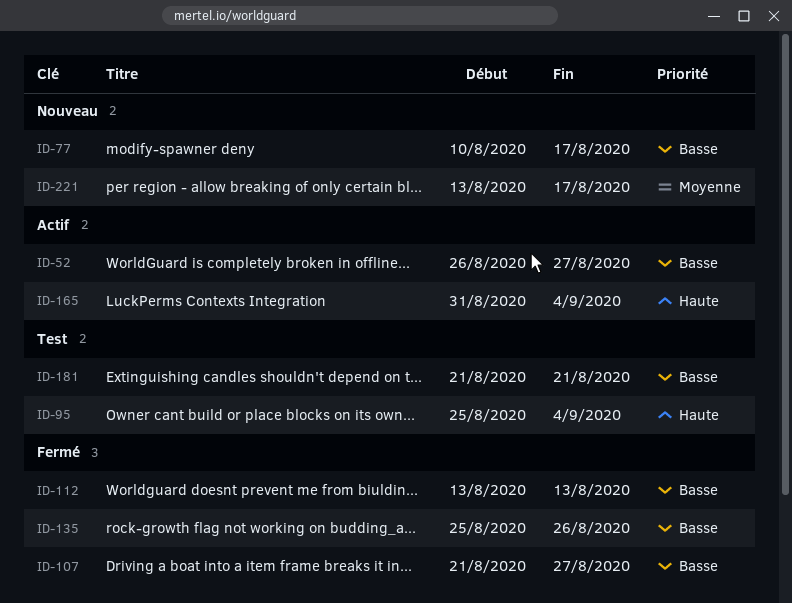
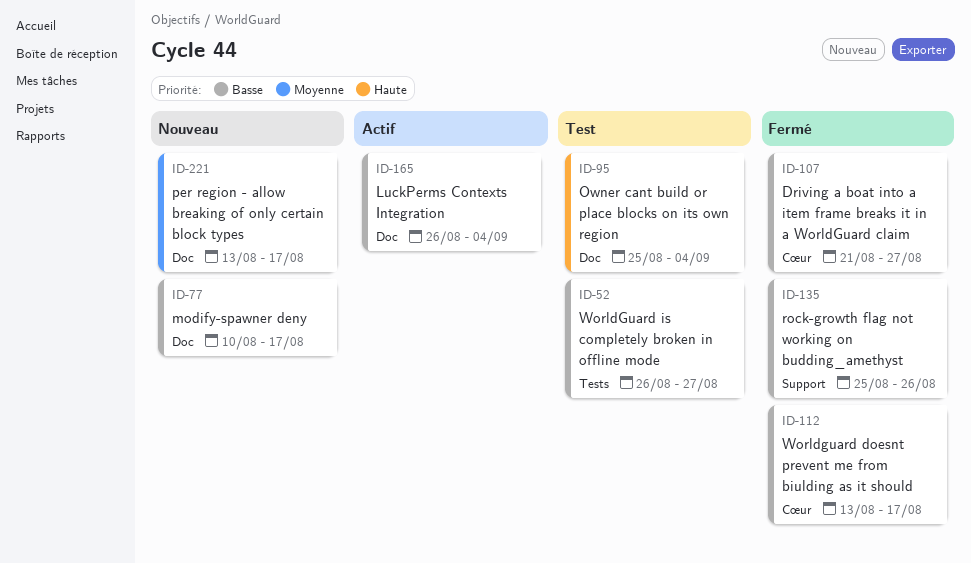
ID-52, status: Actif -> Test
ID-112, due: Aug 13 -> Aug 17
ID-165, priority: Haute -> Basse
ID-165, start: Aug 31 -> Aug 26
ID-181: present -> none

